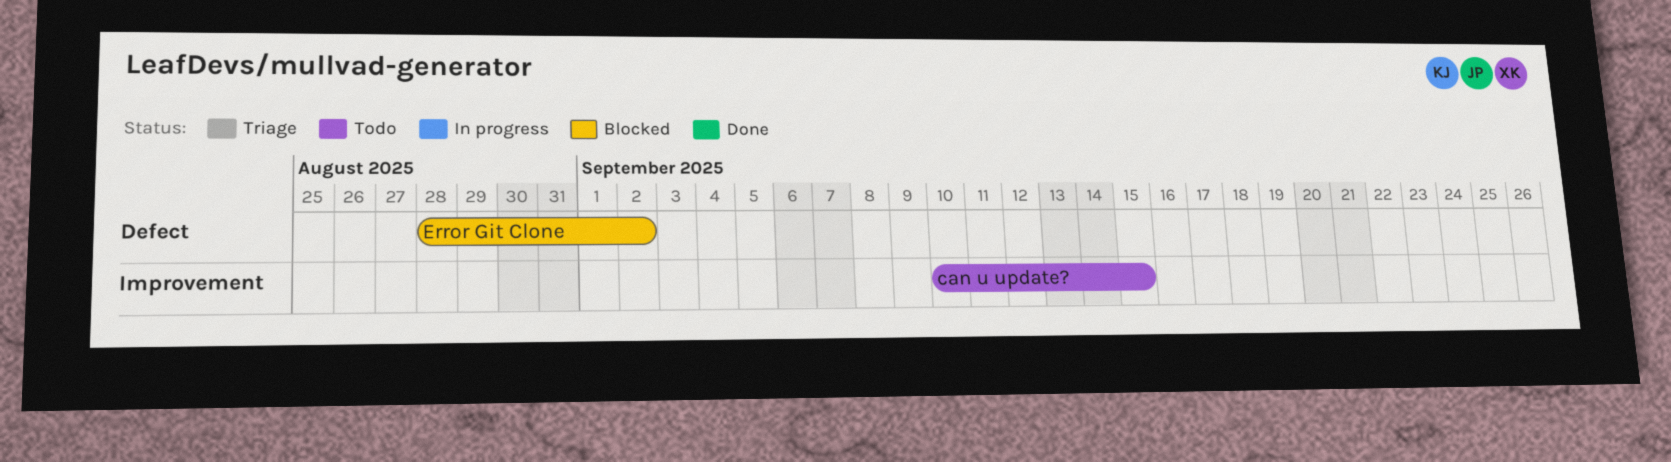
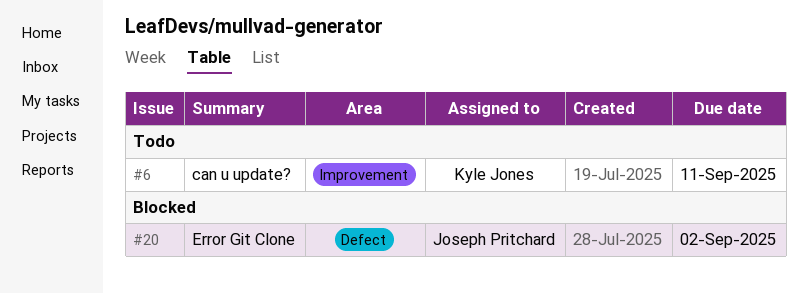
can u update?, due: Sep 15 -> Sep 11

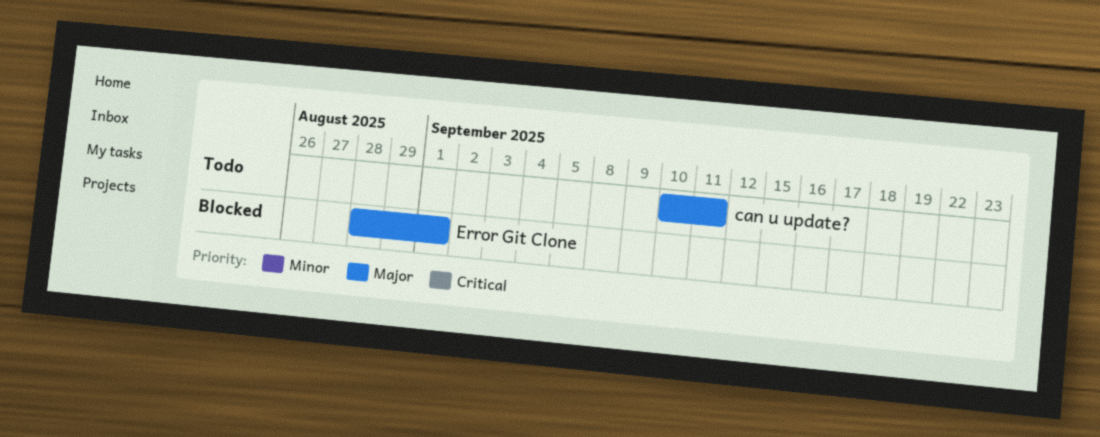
Error Git Clone, due: Sep 2 -> Sep 1

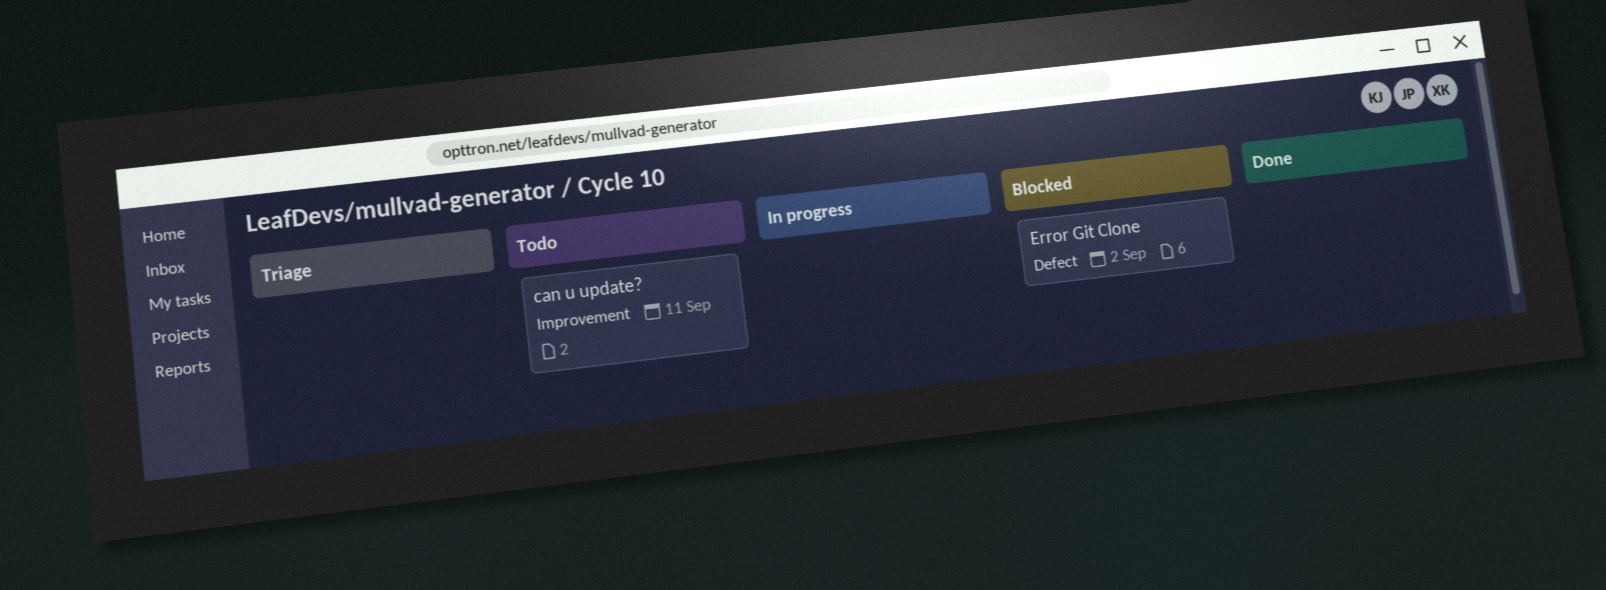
Error Git Clone, due: Sep 1 -> Sep 2

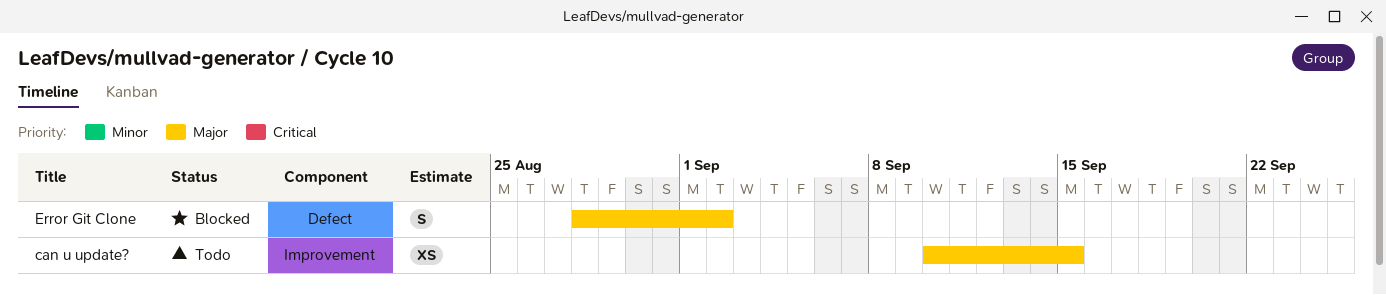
can u update?, due: Sep 11 -> Sep 15

